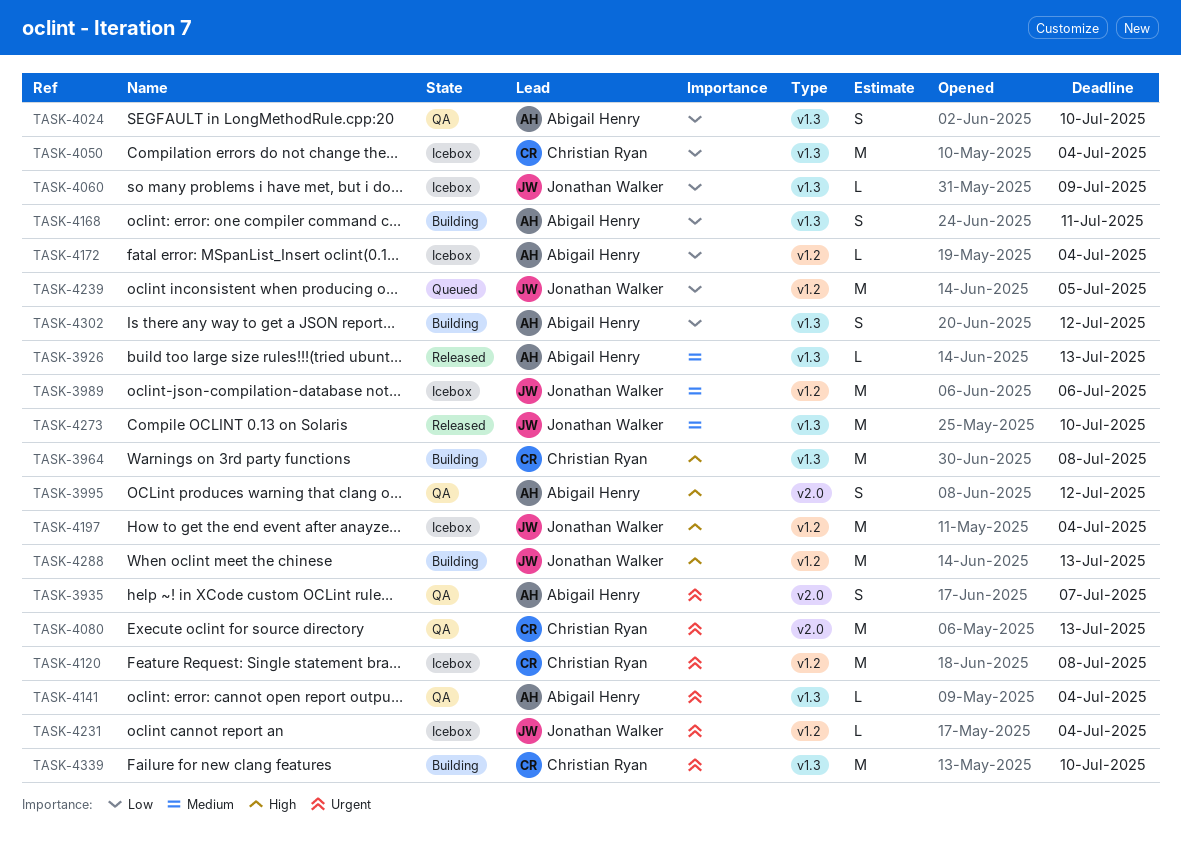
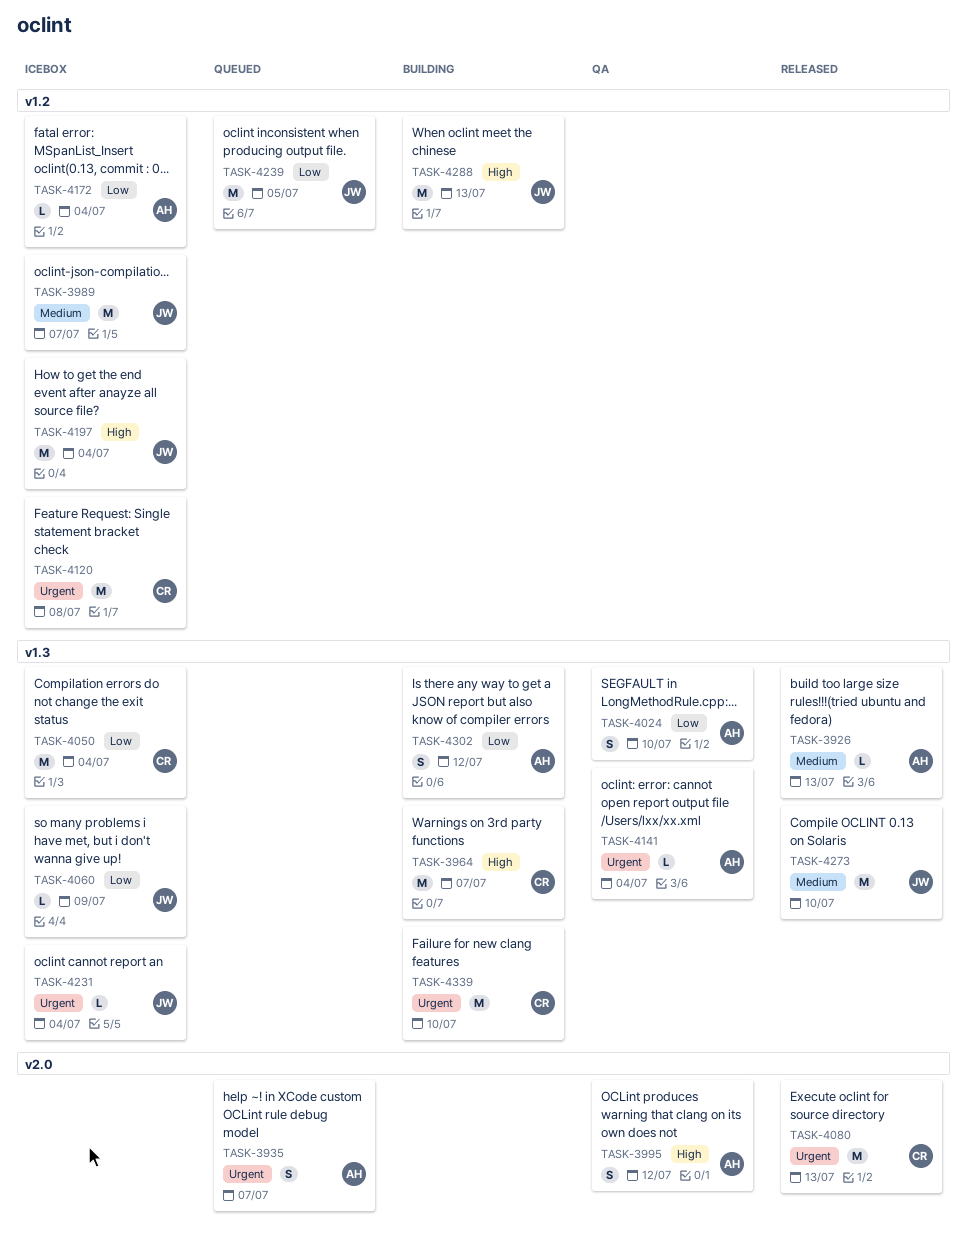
TASK-3935, status: QA -> Queued
TASK-3964, due: Jul 8 -> Jul 7
TASK-3989, due: Jul 6 -> Jul 7
TASK-4080, status: QA -> Released
TASK-4168: present -> none
TASK-4231, label: v1.2 -> v1.3

